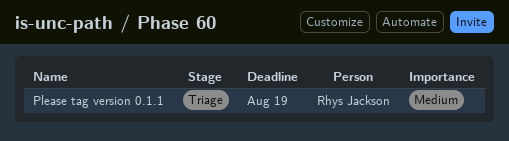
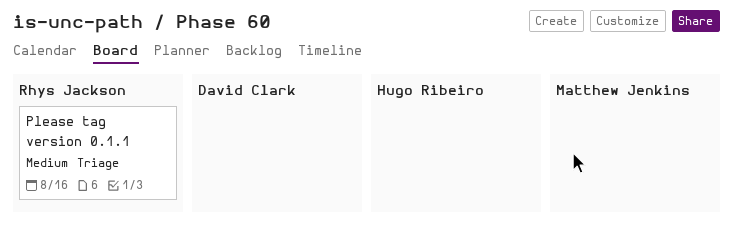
Please tag version 0.1.1, due: Aug 19 -> Aug 16

